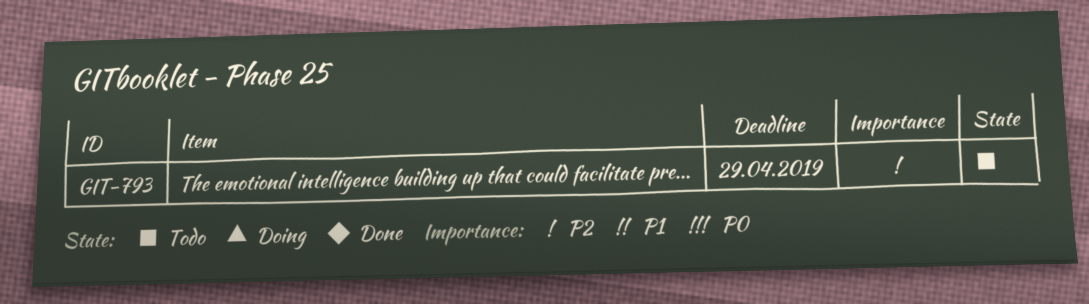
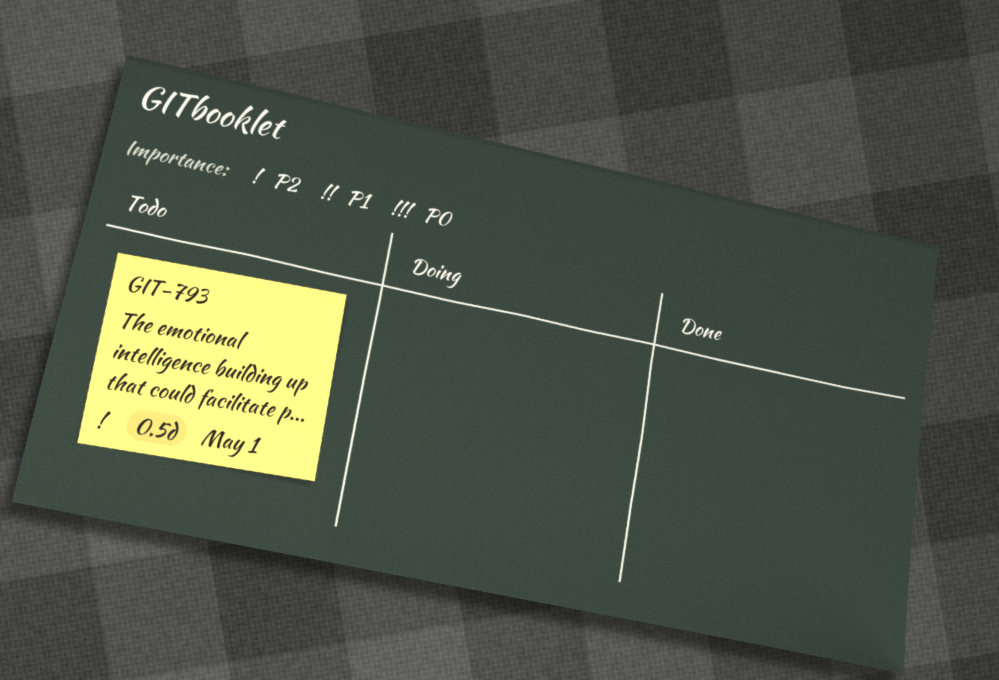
GIT-793, due: Apr 29 -> May 1

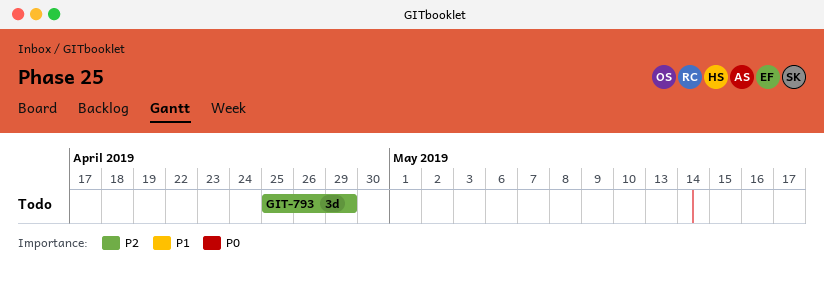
GIT-793, estimate: 0.5d -> 3d
GIT-793, due: May 1 -> Apr 29

